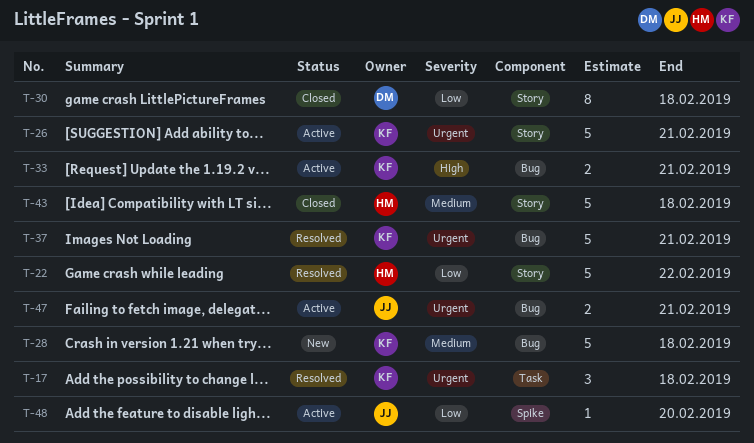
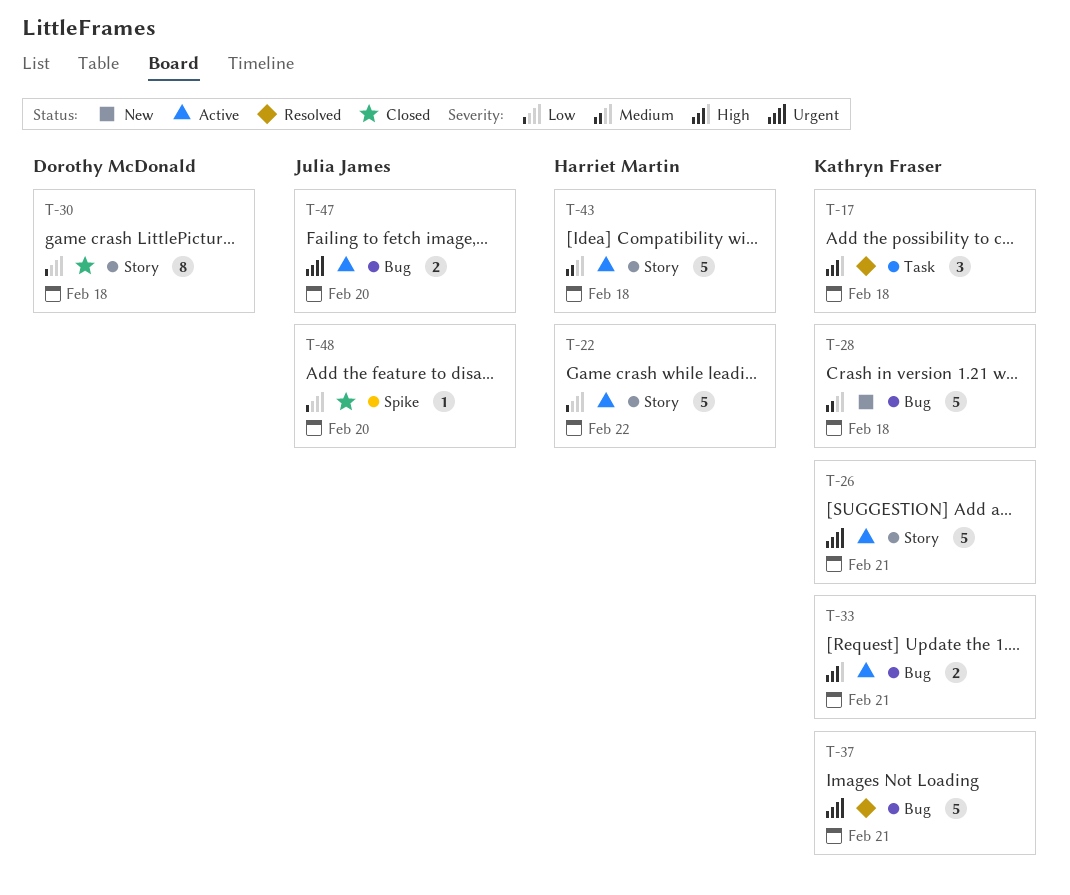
T-17, priority: Urgent -> High
T-22, status: Resolved -> Active
T-43, status: Closed -> Active
T-47, due: Feb 21 -> Feb 20
T-48, status: Active -> Closed

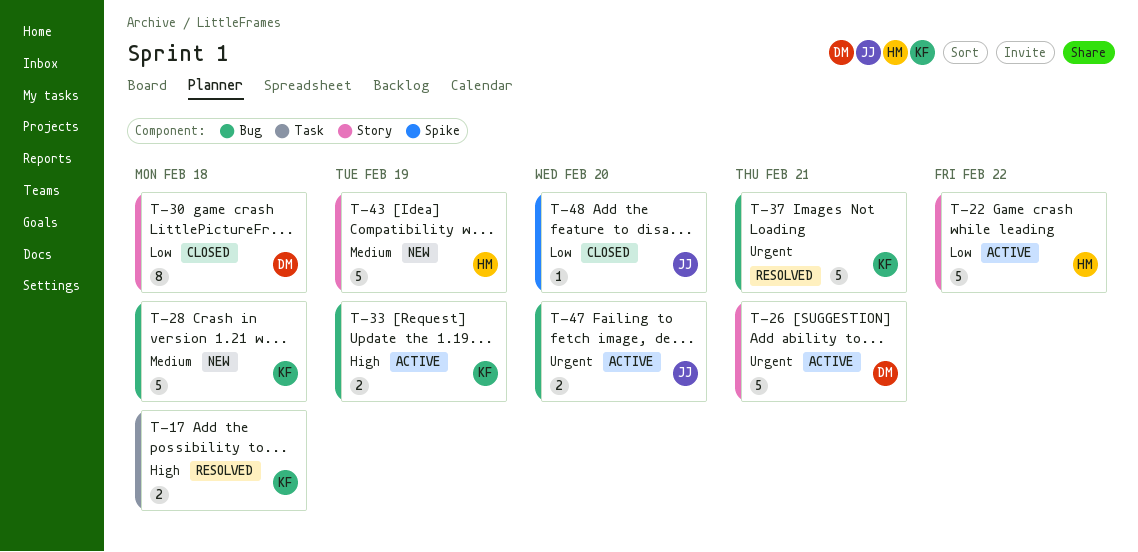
T-17, estimate: 3 -> 2
T-26, owner: Kathryn Fraser -> Dorothy McDonald
T-33, due: Feb 21 -> Feb 19
T-43, status: Active -> New
T-43, due: Feb 18 -> Feb 19

